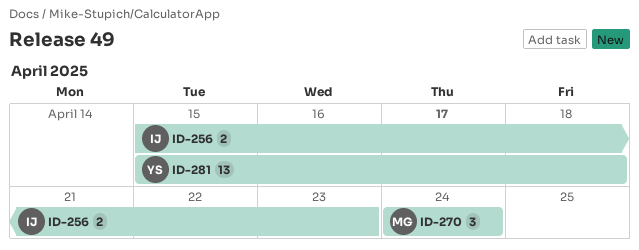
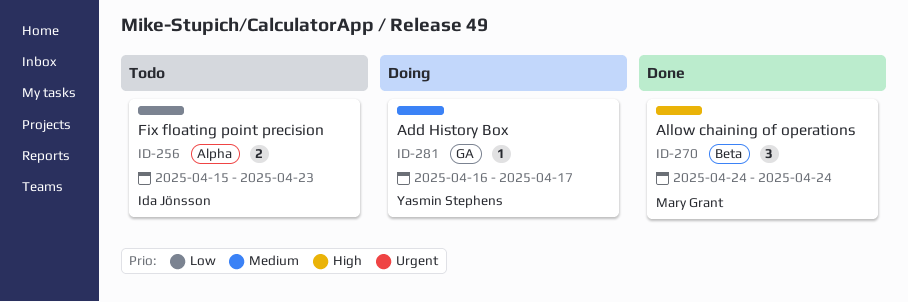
ID-281, estimate: 13 -> 1
ID-281, start: Apr 15 -> Apr 16
ID-281, due: Apr 18 -> Apr 17

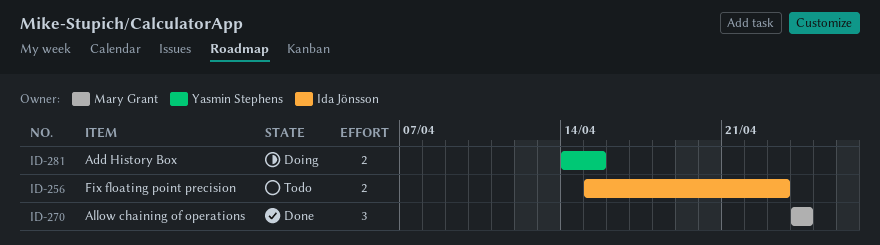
ID-281, estimate: 1 -> 2
ID-281, start: Apr 16 -> Apr 14
ID-281, due: Apr 17 -> Apr 15

